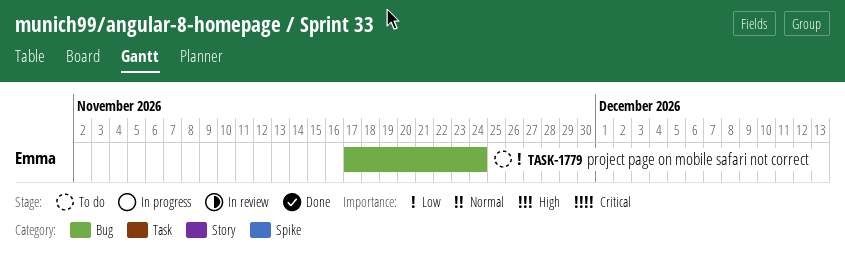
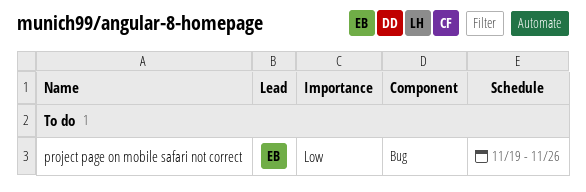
project page on mobile safari not correct, start: Nov 17 -> Nov 19
project page on mobile safari not correct, due: Nov 24 -> Nov 26

